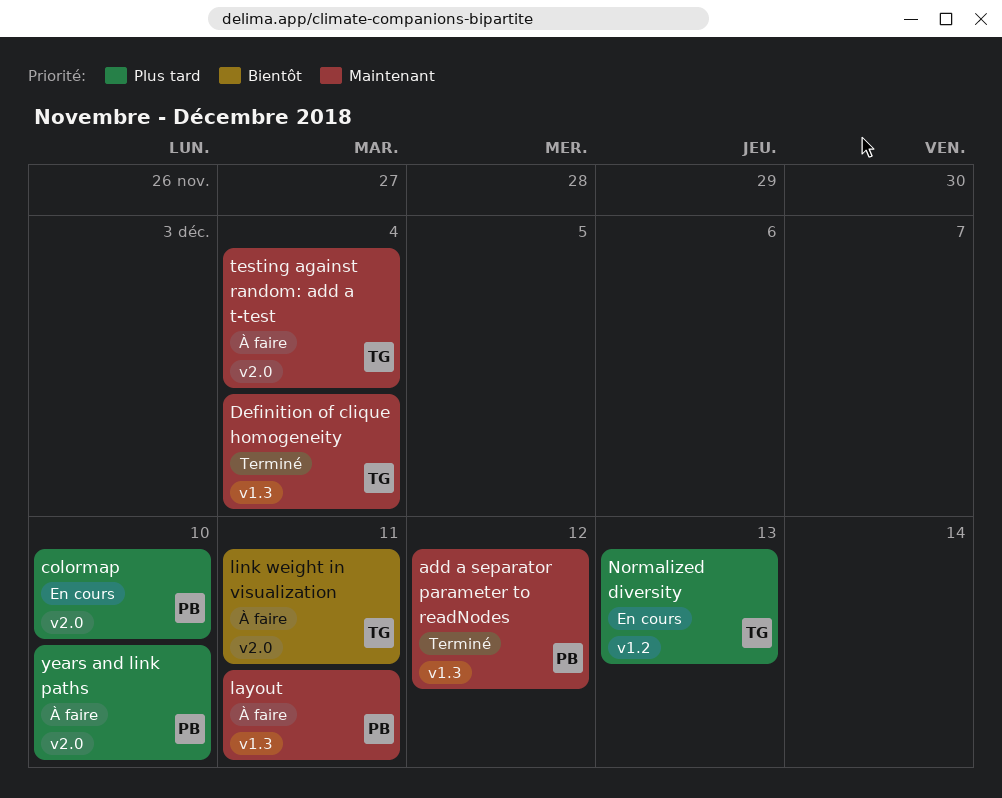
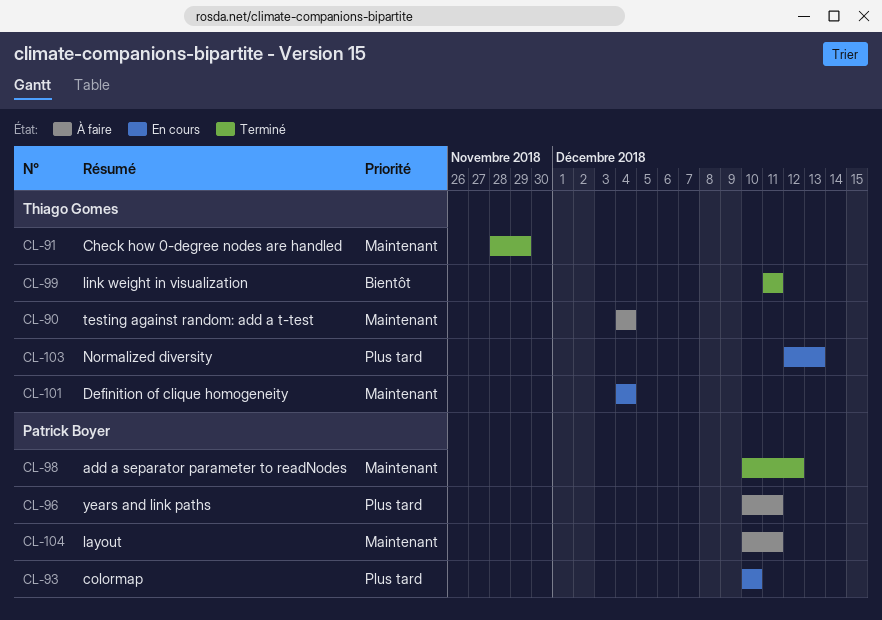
Check how 0-degree nodes are handled: none -> present
Definition of clique homogeneity, status: Terminé -> En cours
link weight in visualization, status: À faire -> Terminé
years and link paths, due: Dec 10 -> Dec 11

